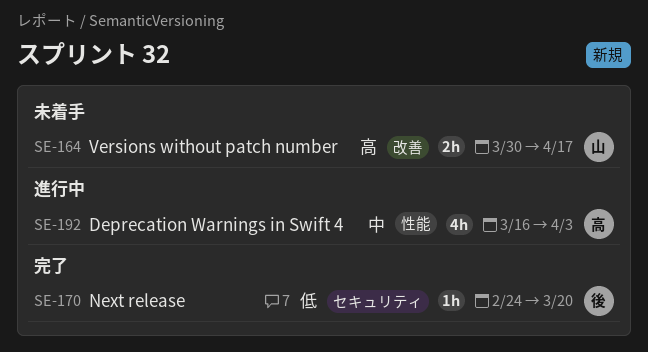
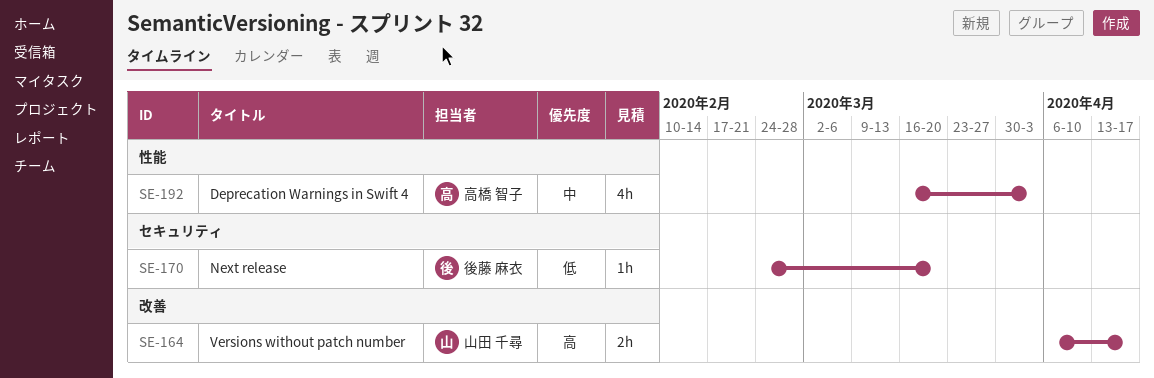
SE-164, start: Mar 30 -> Apr 6

